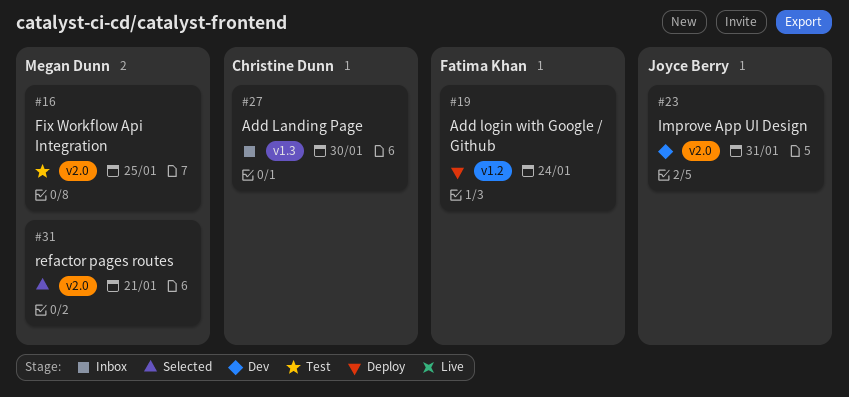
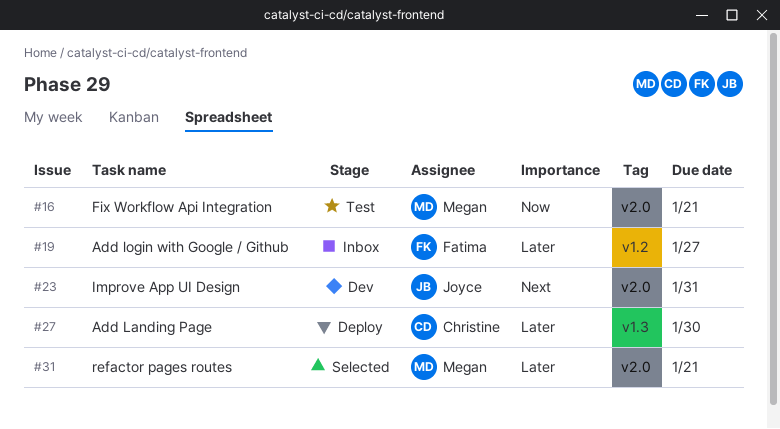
#16, due: Jan 25 -> Jan 21
#19, status: Deploy -> Inbox
#19, due: Jan 24 -> Jan 27
#27, status: Inbox -> Deploy

